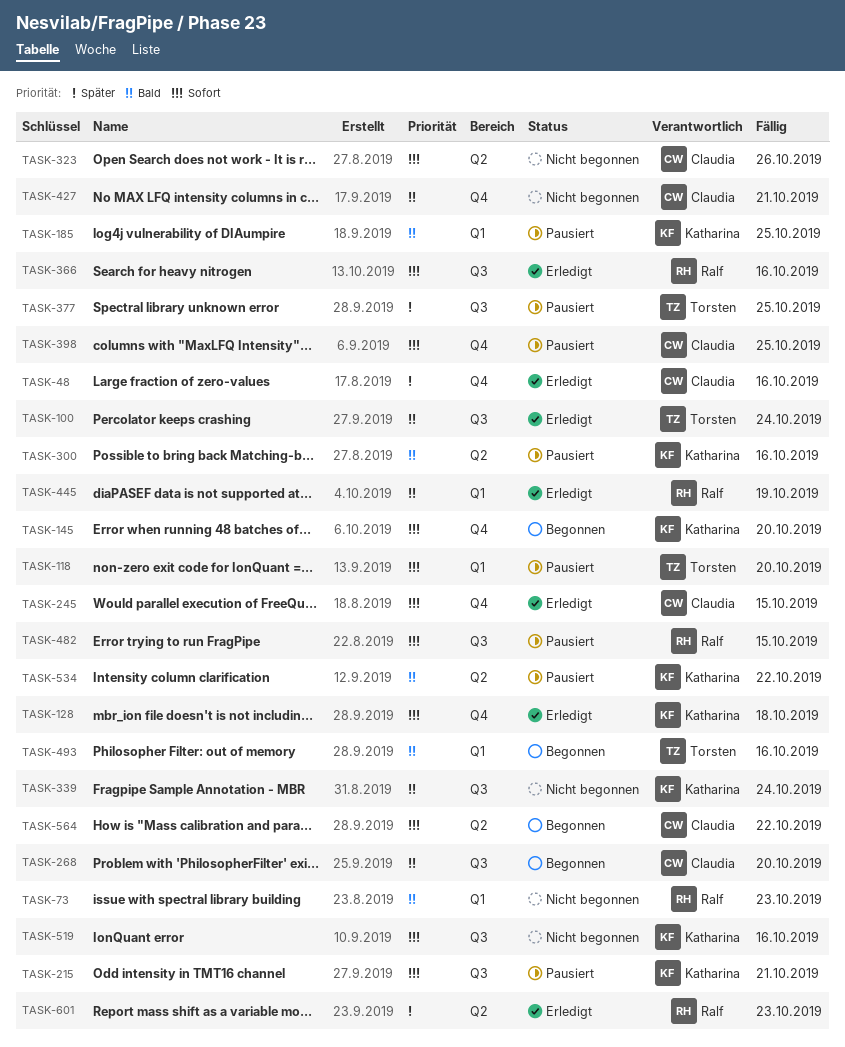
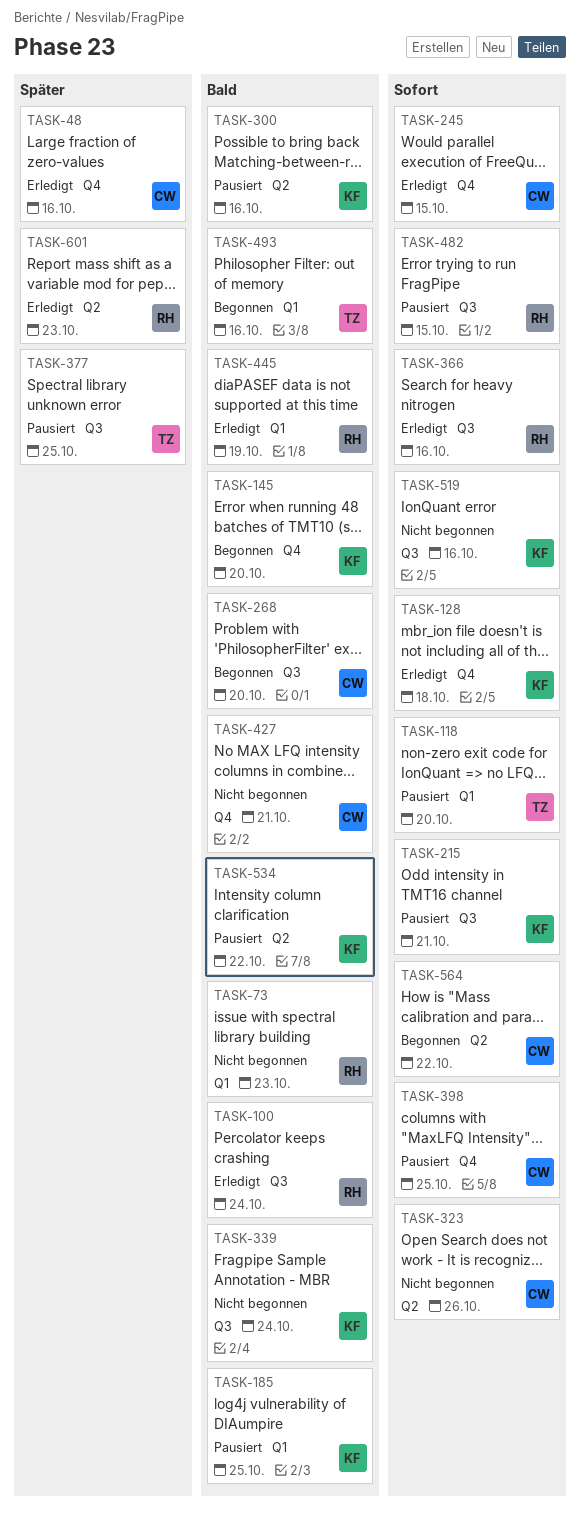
TASK-100, owner: Torsten -> Ralf
TASK-145, priority: Sofort -> Bald

